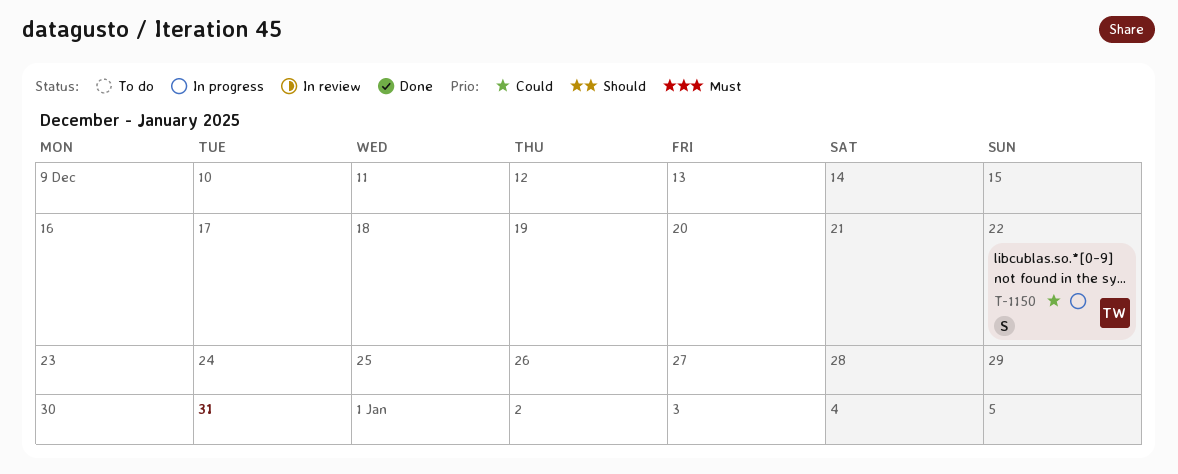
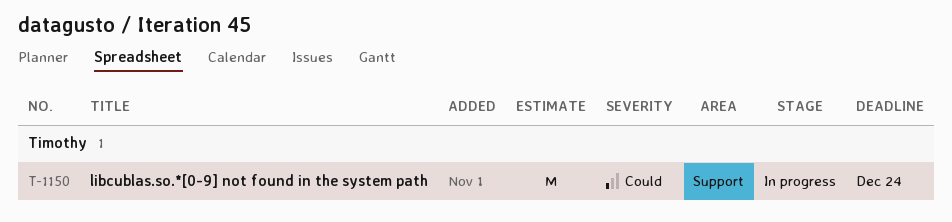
T-1150, estimate: S -> M
T-1150, due: Dec 22 -> Dec 24

